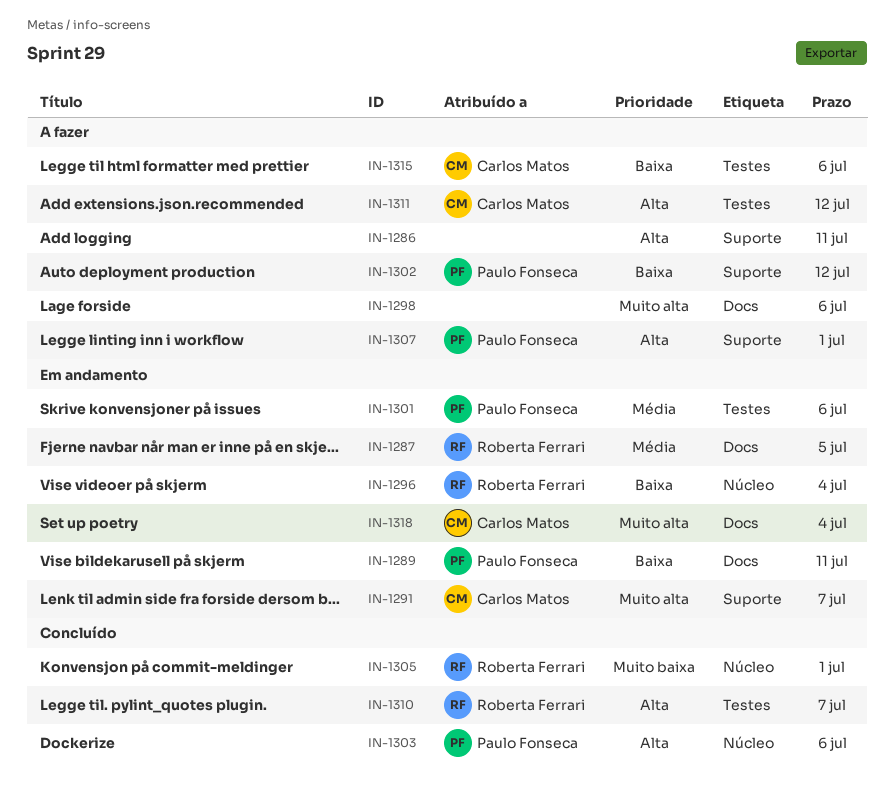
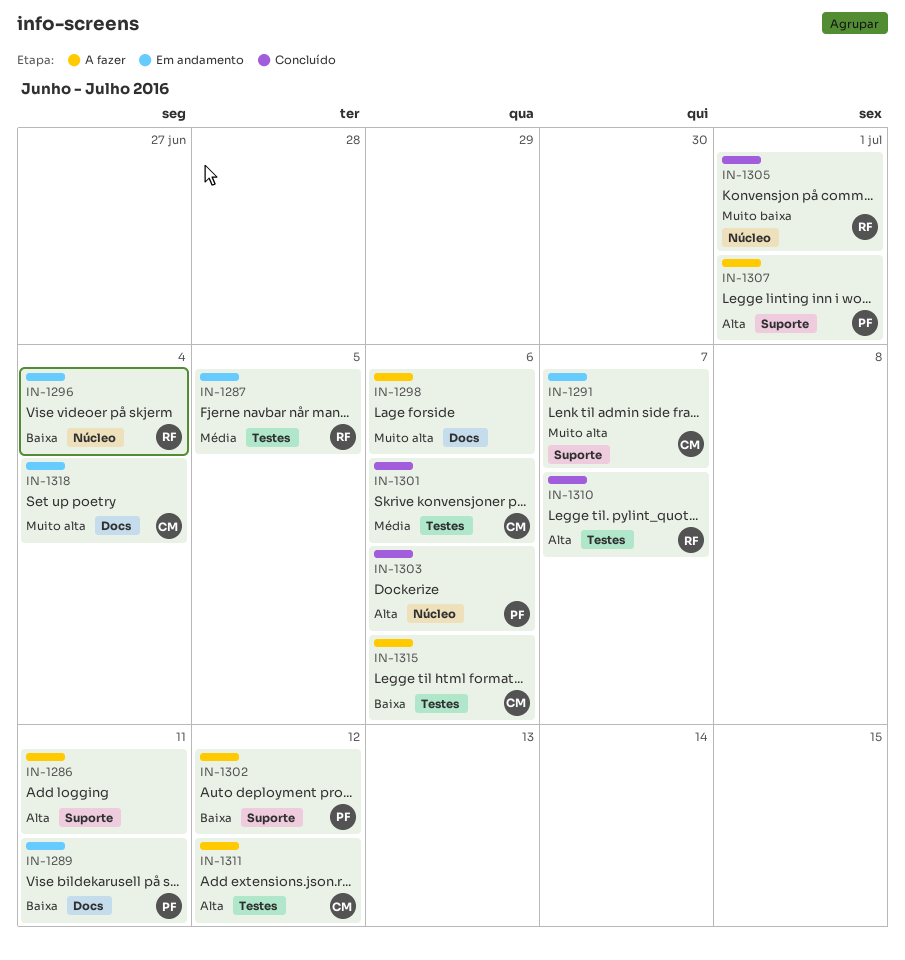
IN-1287, label: Docs -> Testes
IN-1301, status: Em andamento -> Concluído
IN-1301, owner: Paulo Fonseca -> Carlos Matos

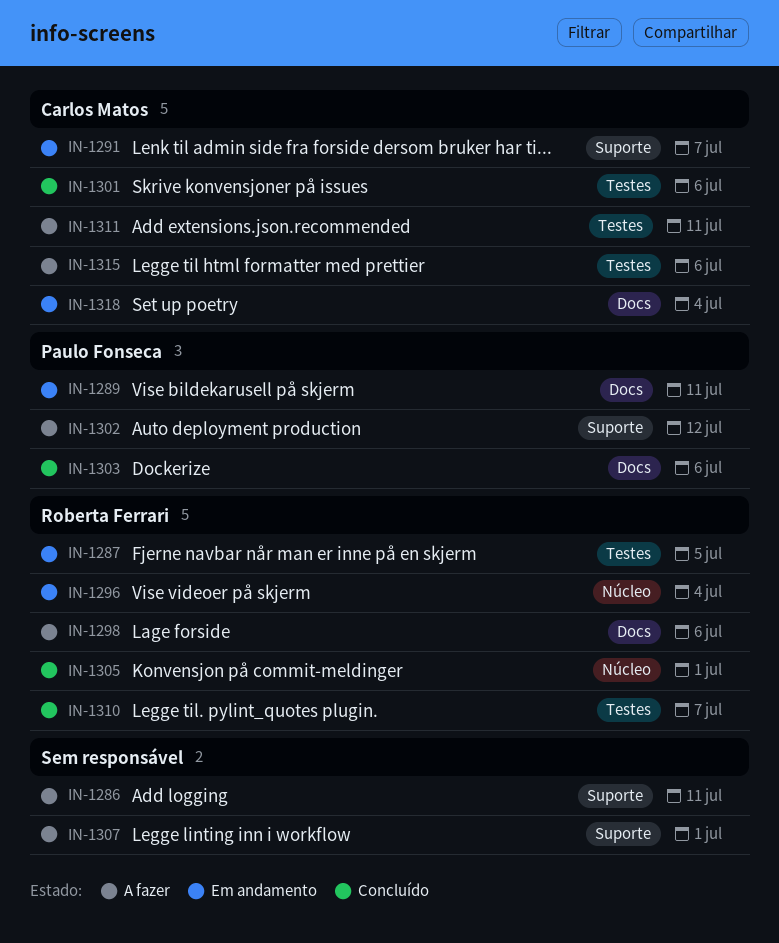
IN-1298, owner: none -> Roberta Ferrari
IN-1303, label: Núcleo -> Docs
IN-1307, owner: Paulo Fonseca -> none
IN-1311, due: Jul 12 -> Jul 11

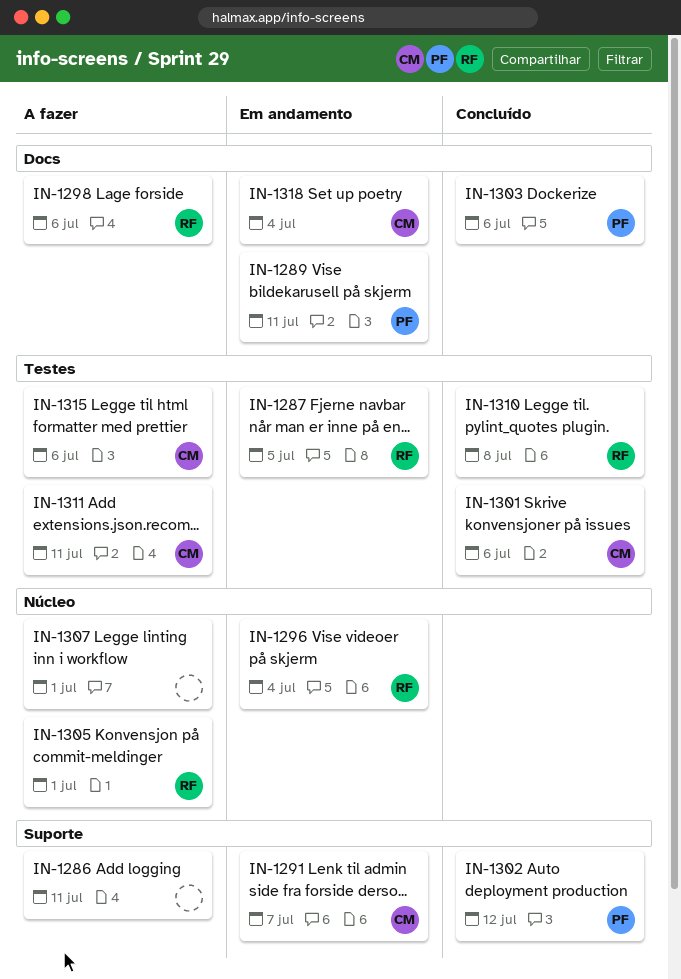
IN-1302, status: A fazer -> Concluído
IN-1305, status: Concluído -> A fazer
IN-1307, label: Suporte -> Núcleo
IN-1310, due: Jul 7 -> Jul 8

